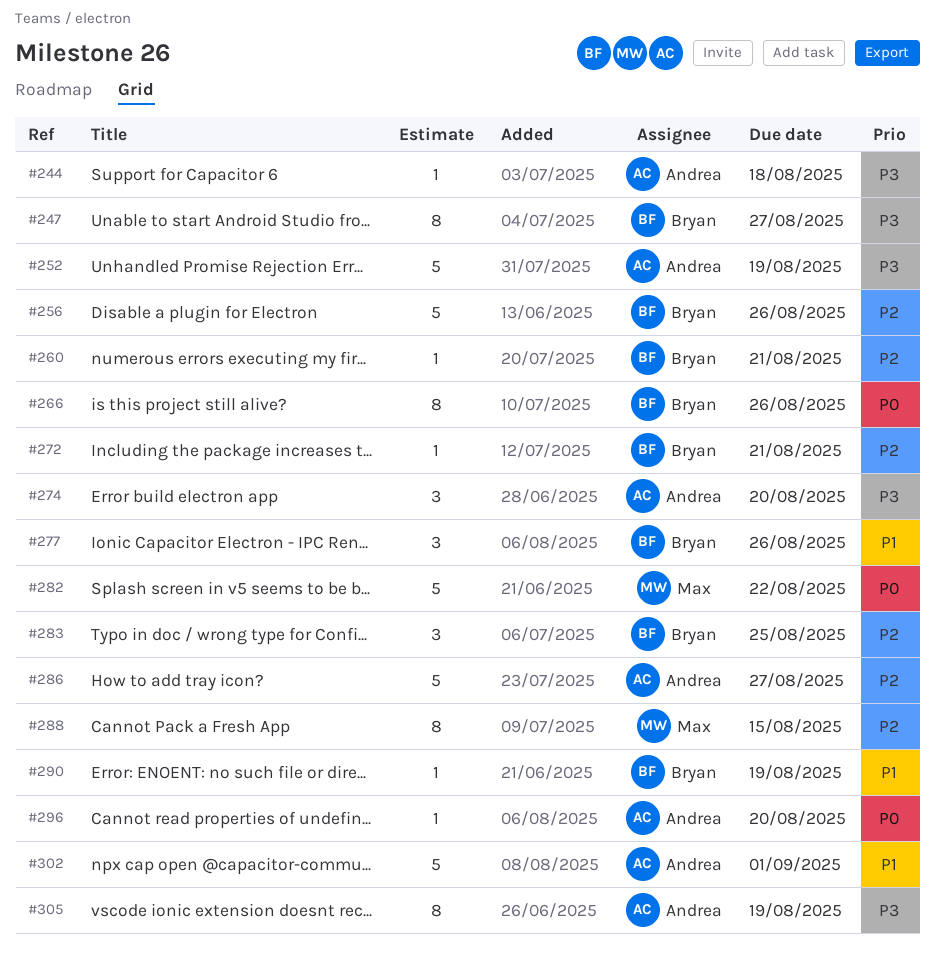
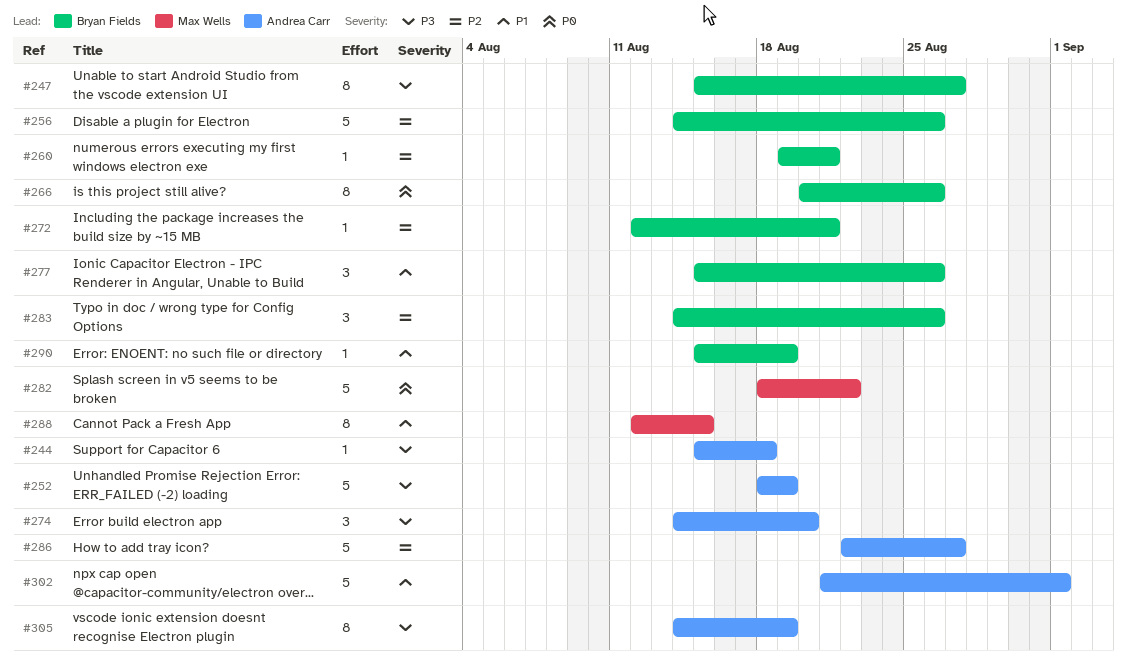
#283, due: Aug 25 -> Aug 26
#288, priority: P2 -> P1
#296: present -> none

